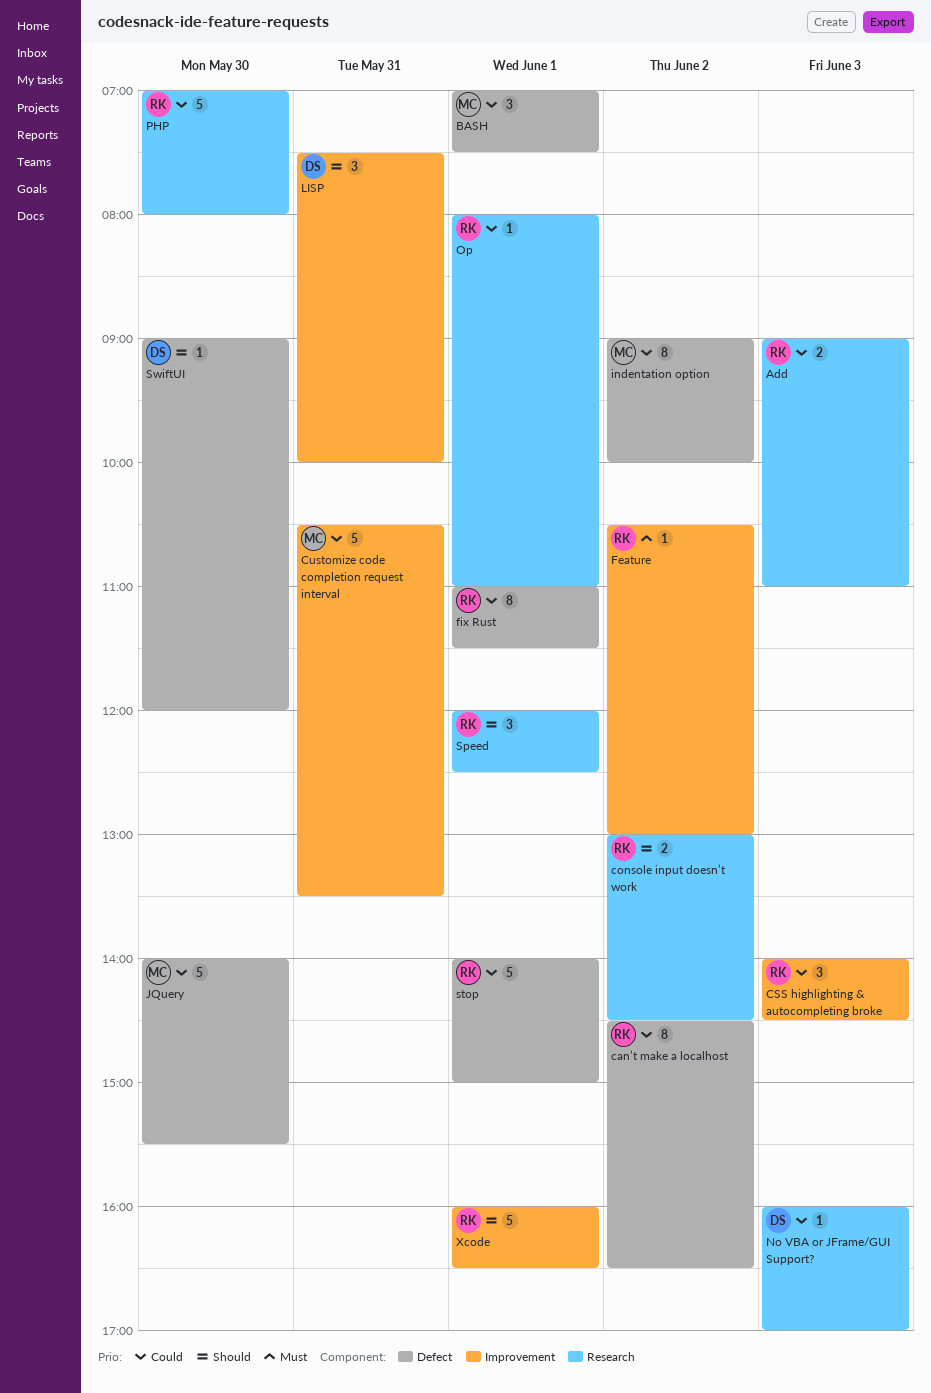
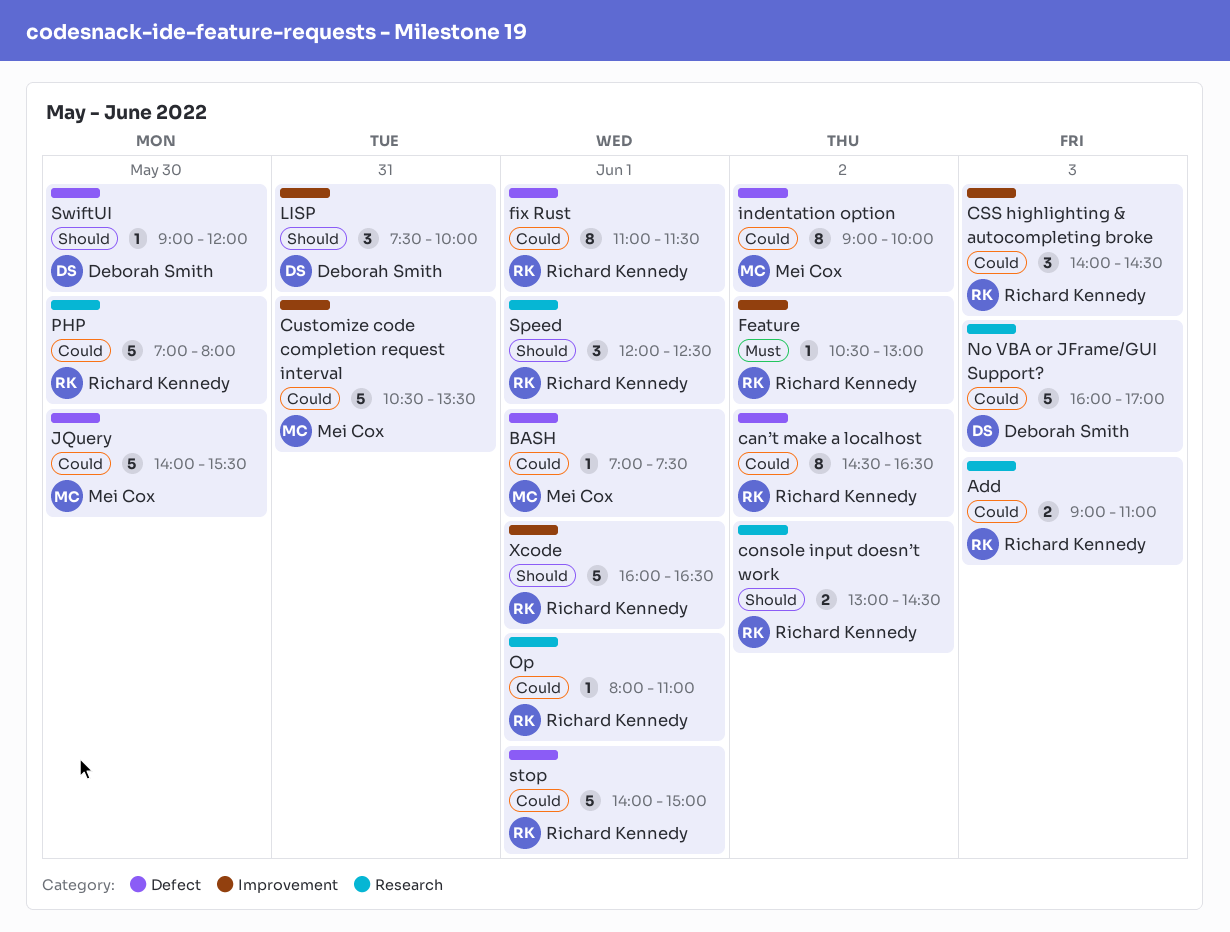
BASH, estimate: 3 -> 1
No VBA or JFrame/GUI Support?, estimate: 1 -> 5

